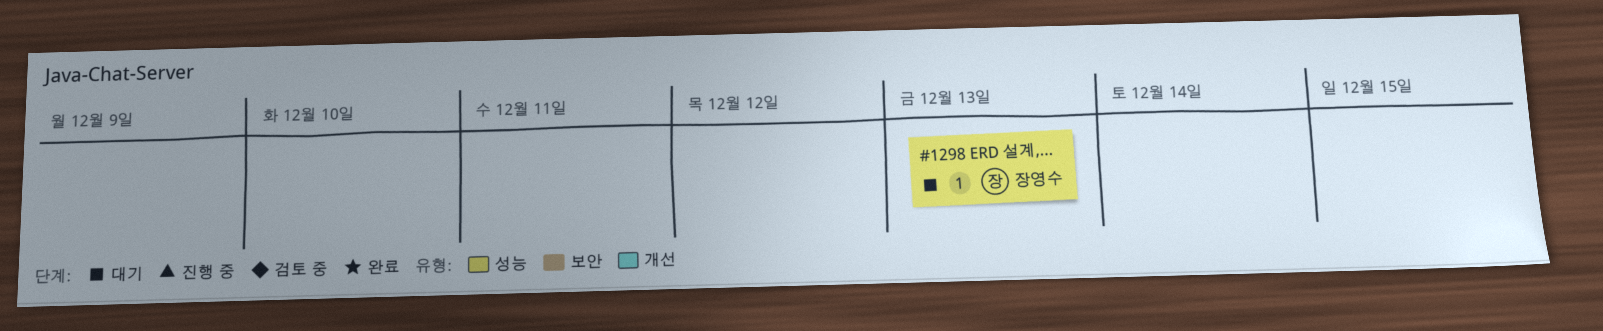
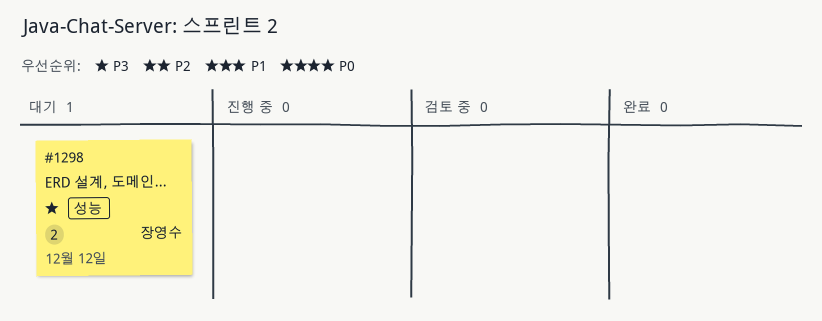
#1298, estimate: 1 -> 2
#1298, due: Dec 13 -> Dec 12

